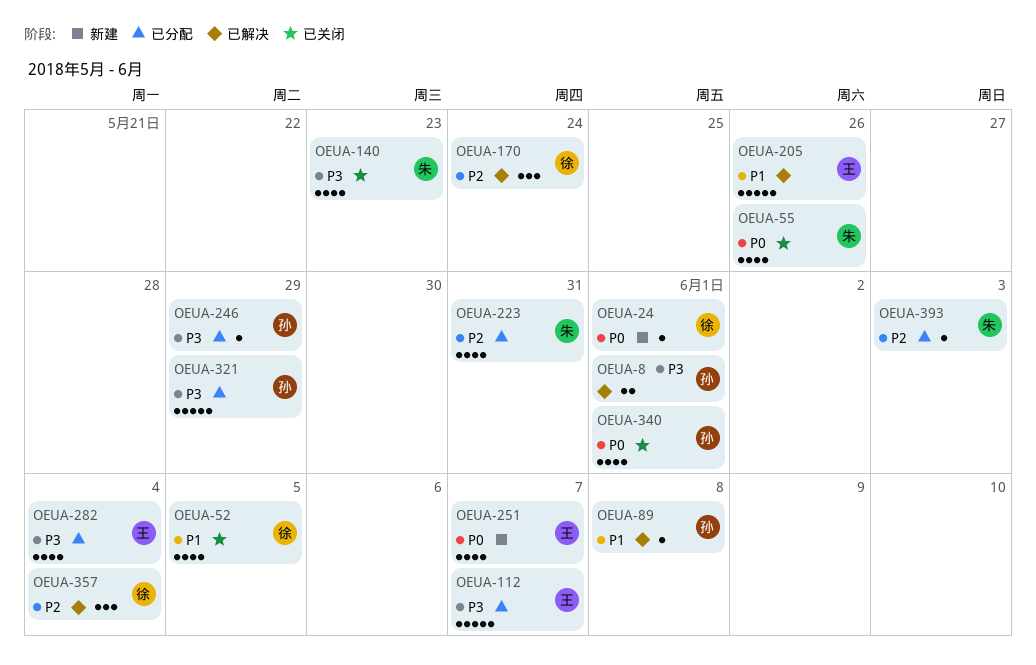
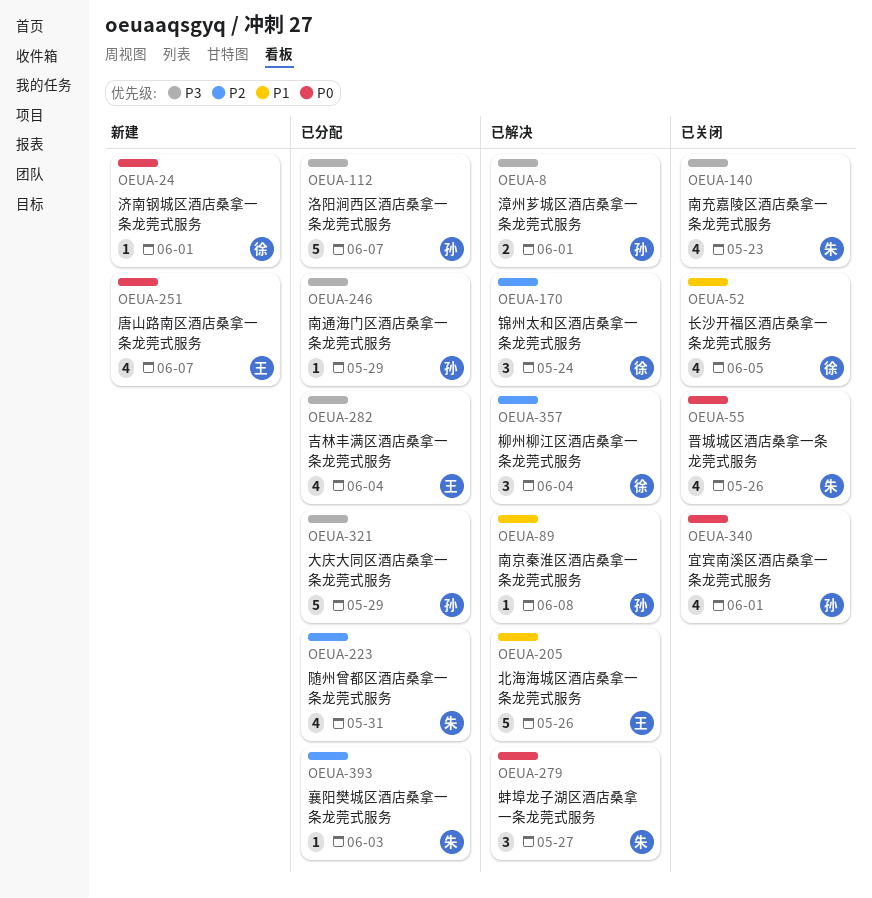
OEUA-112, owner: 王 -> 孙
OEUA-279: none -> present

